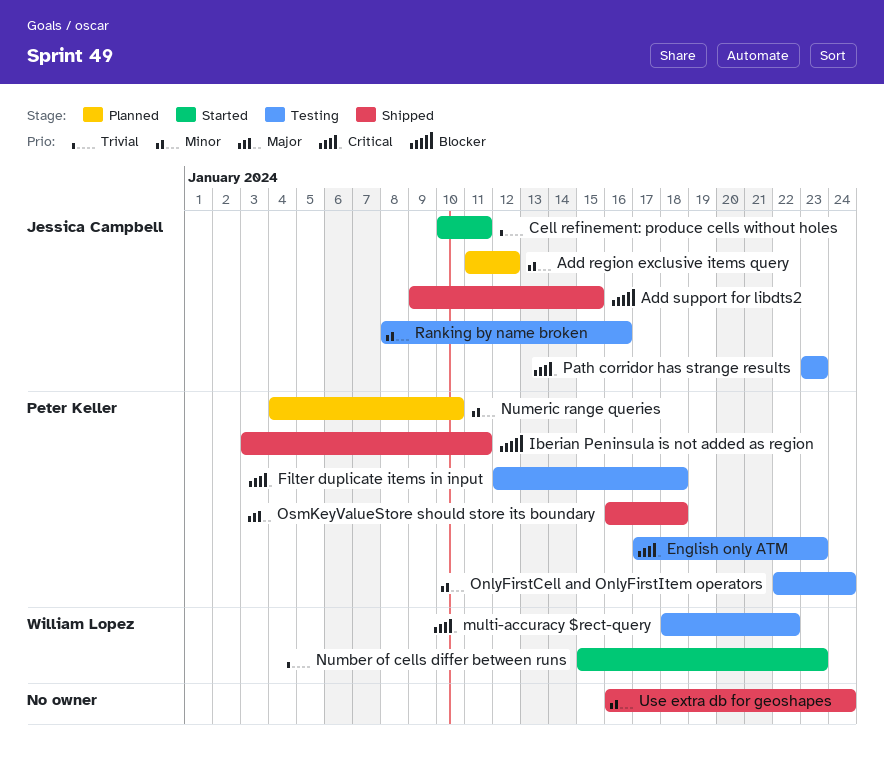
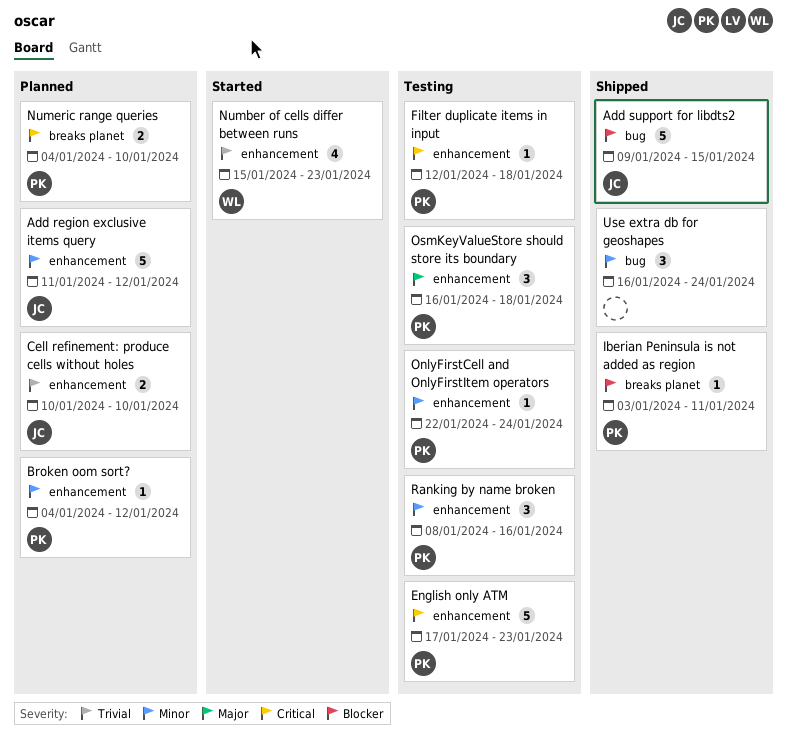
Broken oom sort?: none -> present
Cell refinement: produce cells without holes, status: Started -> Planned
Cell refinement: produce cells without holes, due: Jan 11 -> Jan 10
multi-accuracy $rect-query: present -> none
Numeric range queries, priority: Minor -> Critical
OsmKeyValueStore should store its boundary, status: Shipped -> Testing
Path corridor has strange results: present -> none
Ranking by name broken, owner: Jessica Campbell -> Peter Keller

